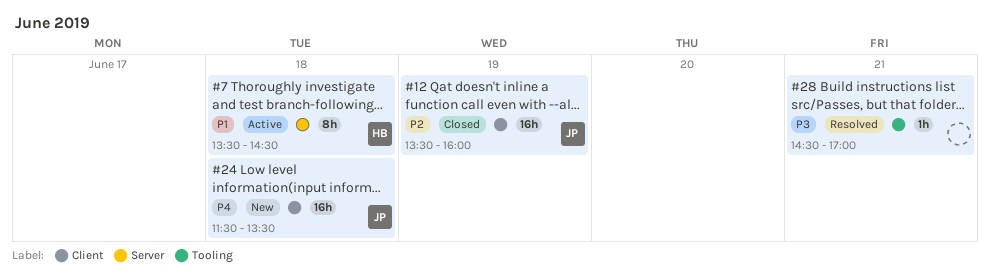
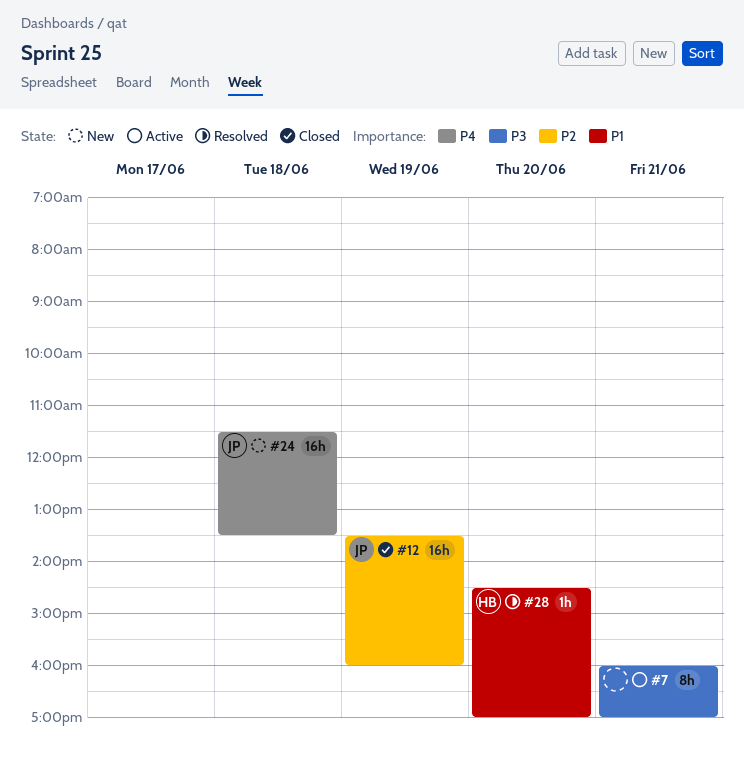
#7, owner: HB -> none
#7, priority: P1 -> P3
#7, day: Jun 18 -> Jun 21
#7, begins: 13:30 -> 16:00
#7, ends: 14:30 -> 17:00
#28, owner: none -> HB
#28, priority: P3 -> P1
#28, day: Jun 21 -> Jun 20

